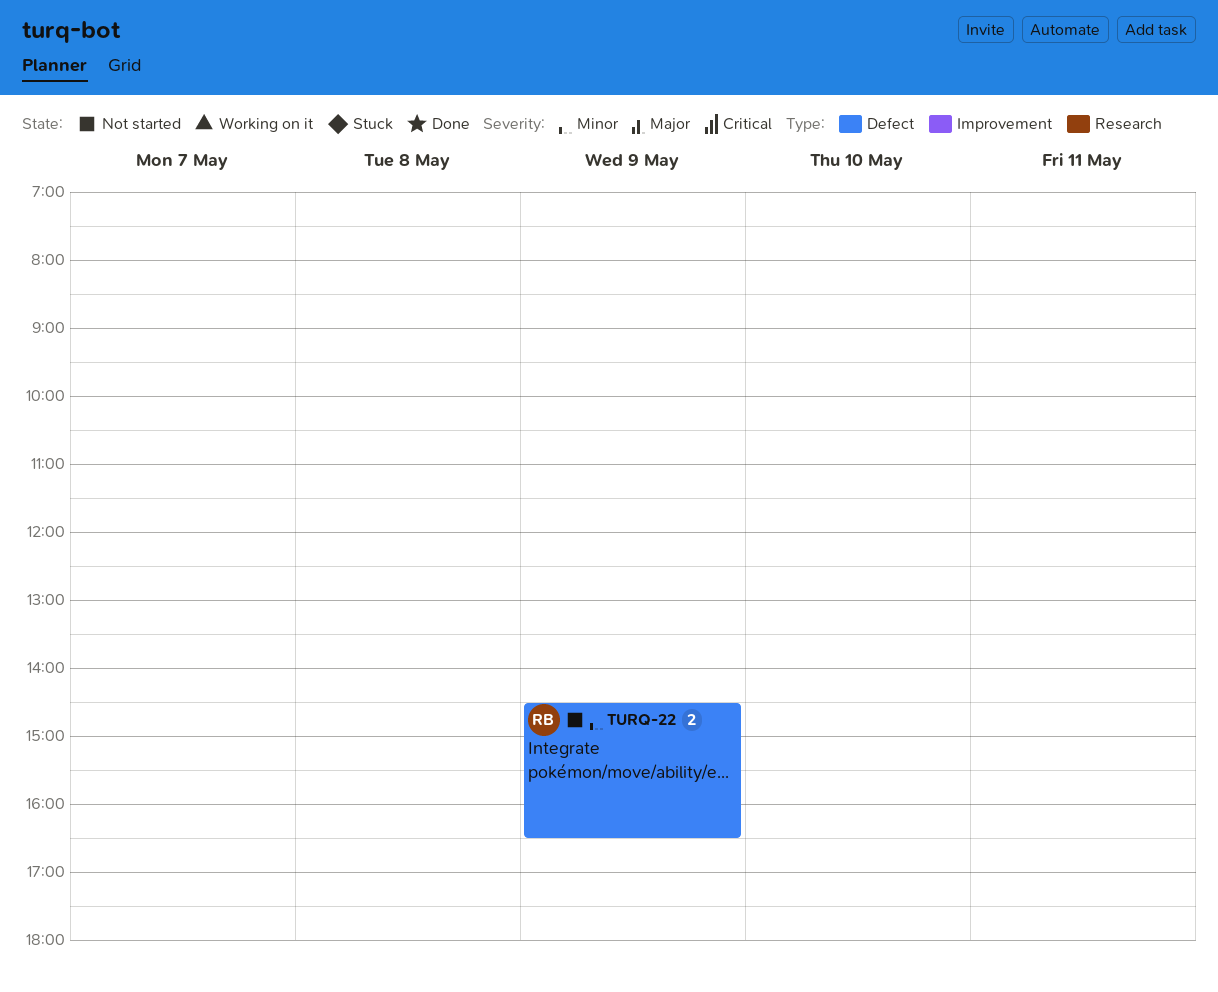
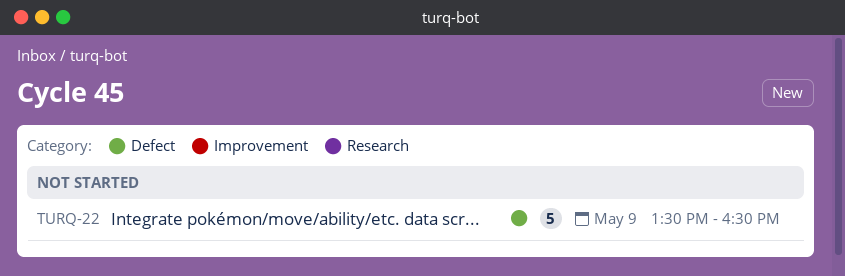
TURQ-22, estimate: 2 -> 5
TURQ-22, begins: 14:30 -> 13:30

